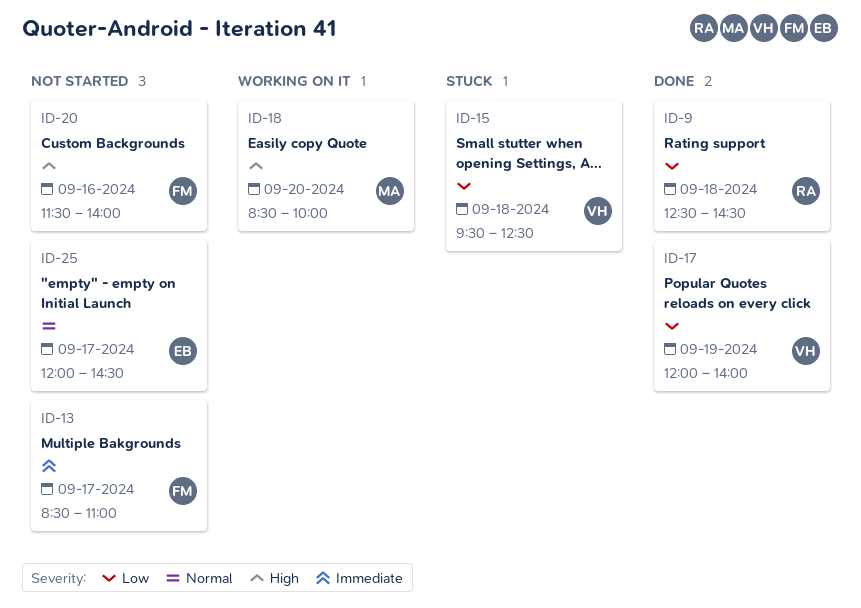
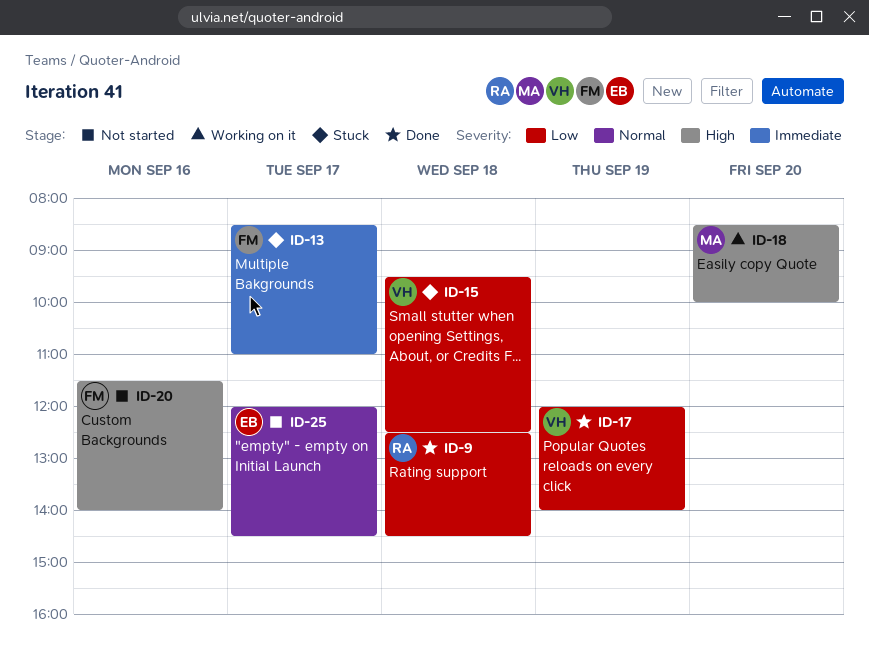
ID-13, status: Not started -> Stuck

